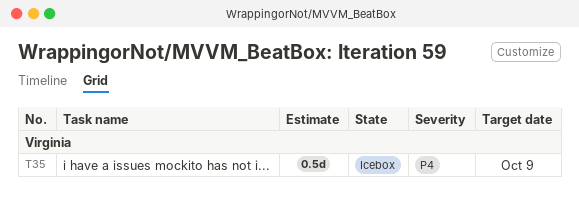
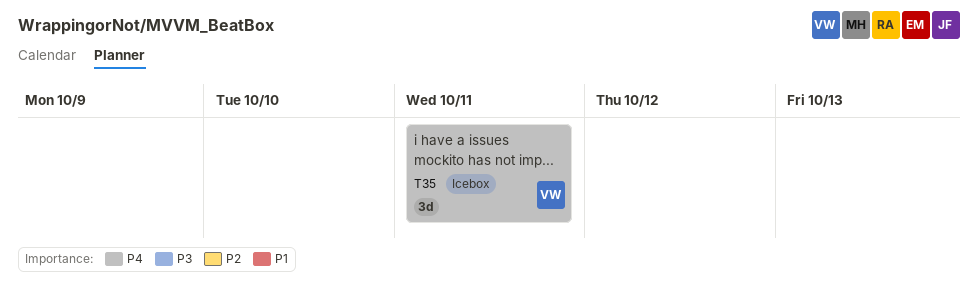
T35, estimate: 0.5d -> 3d
T35, due: Oct 9 -> Oct 11

